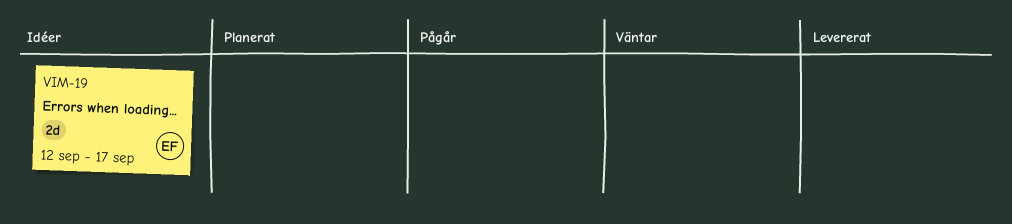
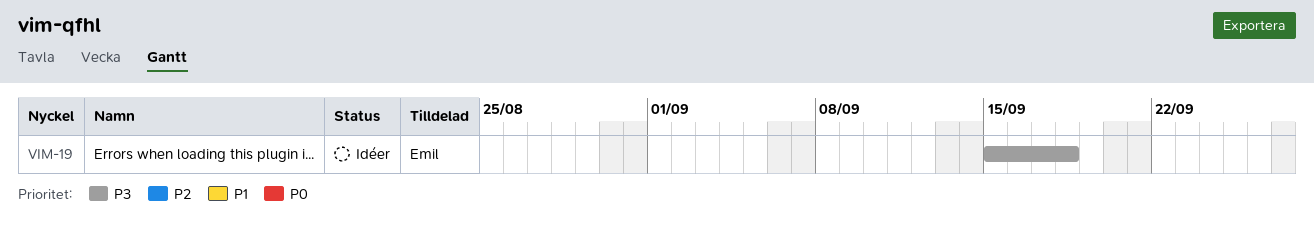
VIM-19, start: Sep 12 -> Sep 15
VIM-19, due: Sep 17 -> Sep 18

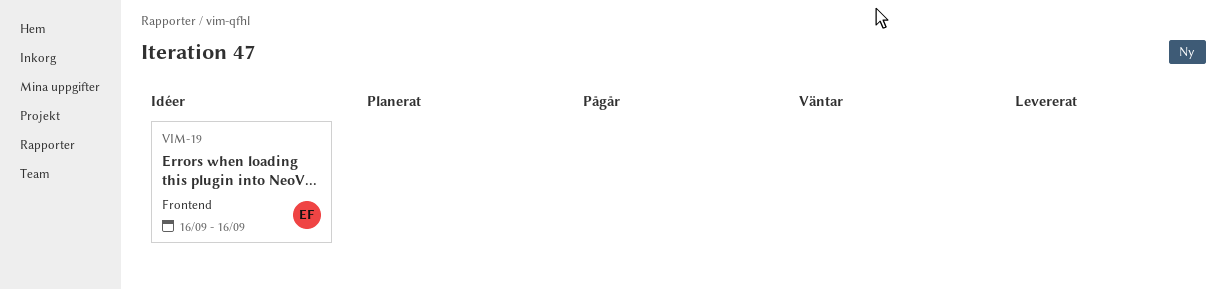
VIM-19, start: Sep 15 -> Sep 16
VIM-19, due: Sep 18 -> Sep 16

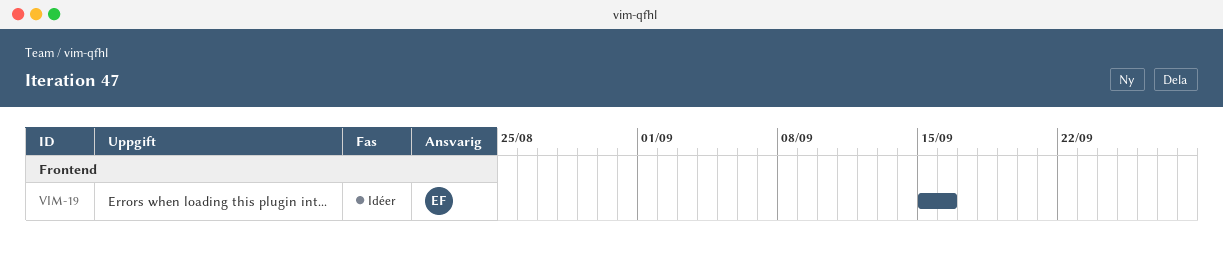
VIM-19, start: Sep 16 -> Sep 15

